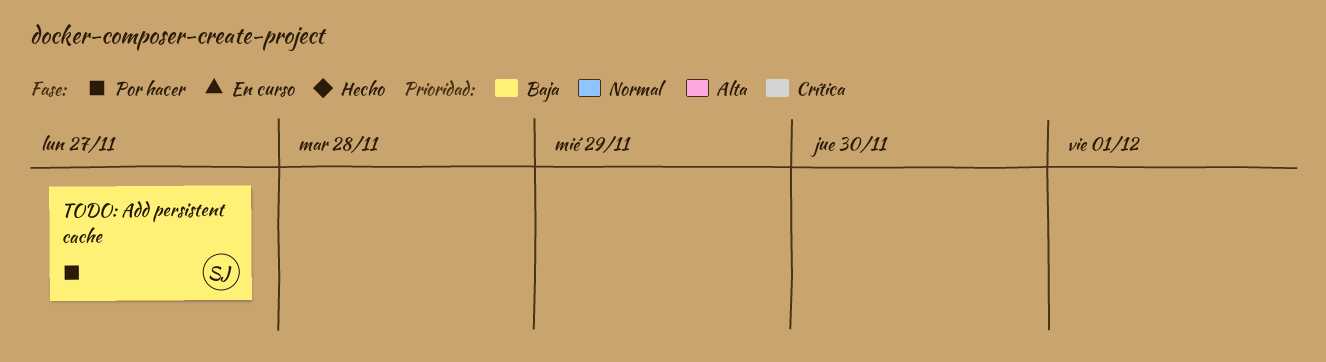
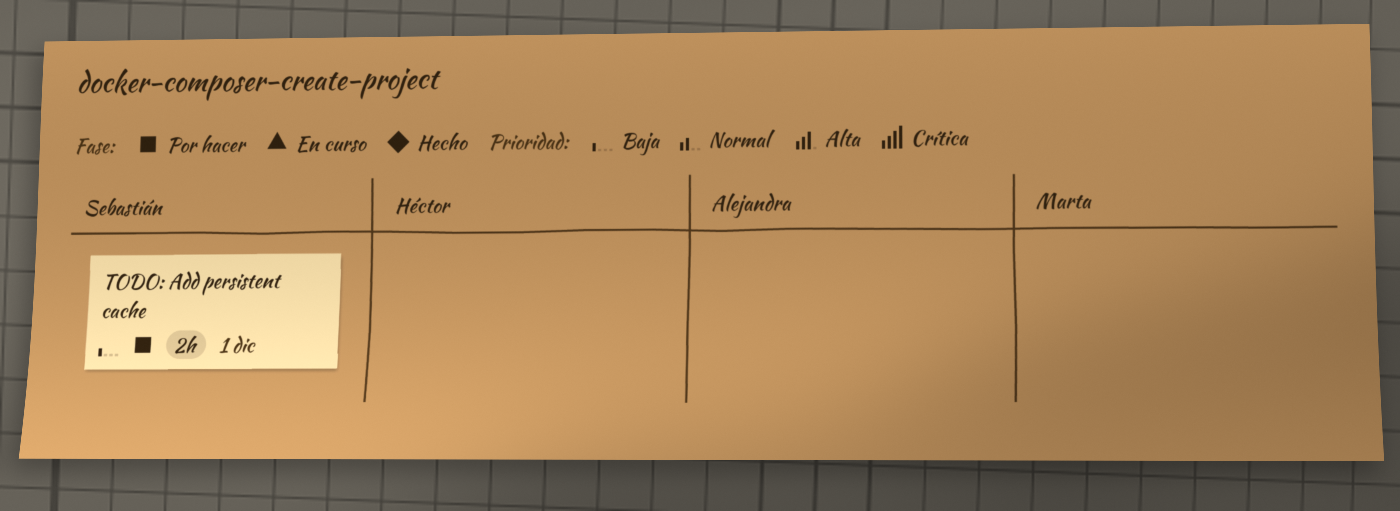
TODO: Add persistent cache, due: Nov 27 -> Dec 1

